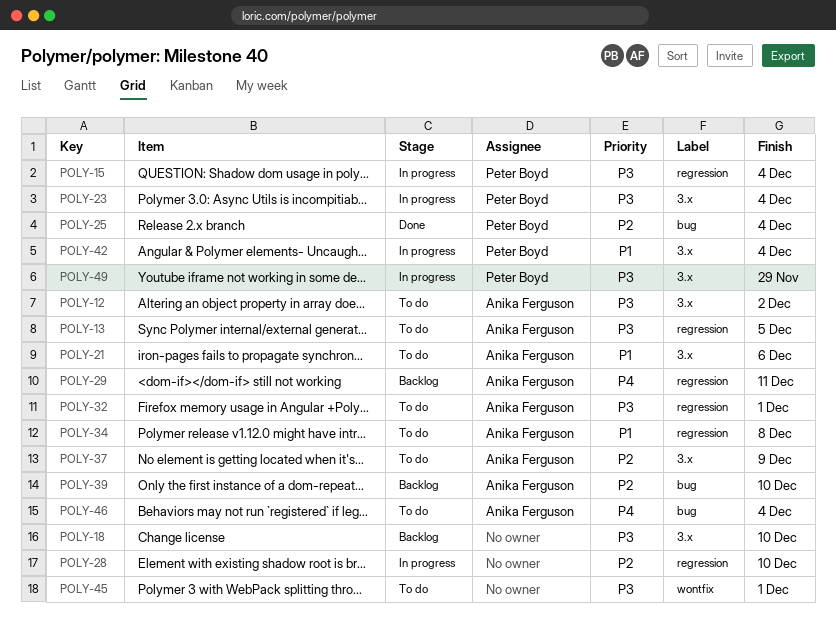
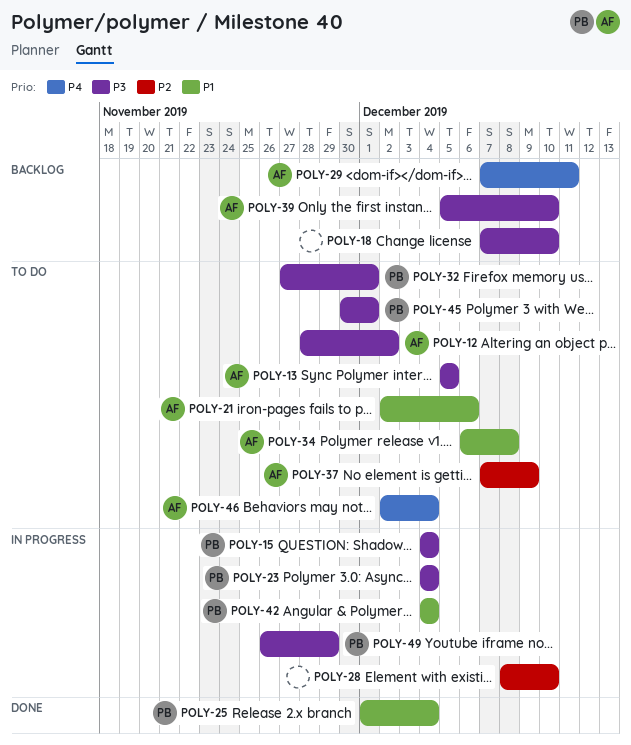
POLY-25, priority: P2 -> P1
POLY-32, owner: Anika Ferguson -> Peter Boyd
POLY-39, priority: P2 -> P3
POLY-45, owner: none -> Peter Boyd

